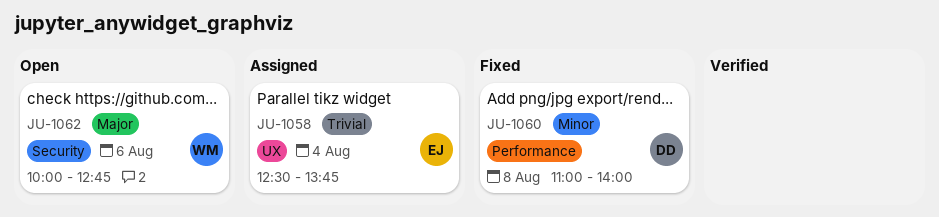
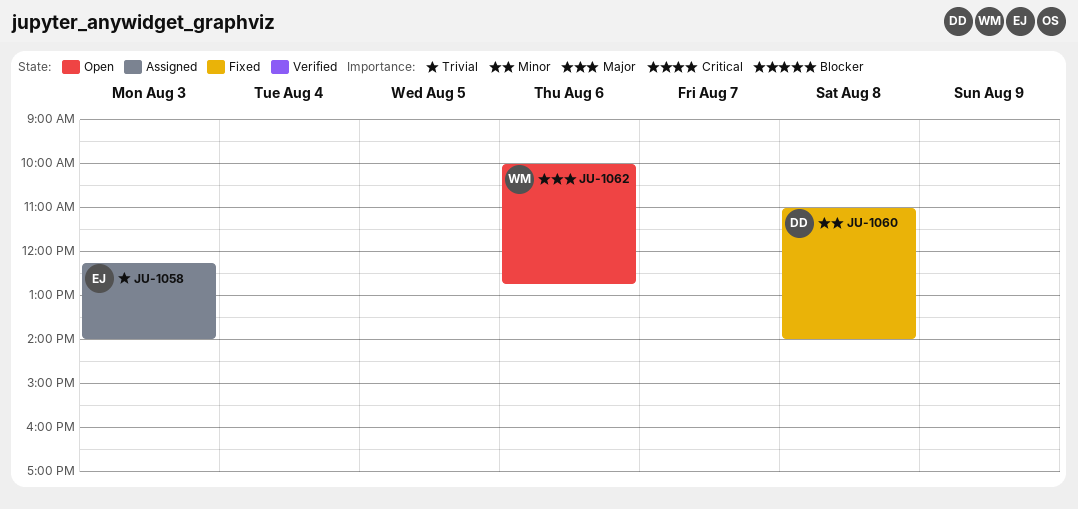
JU-1058, day: Aug 4 -> Aug 3
JU-1058, begins: 12:30 -> 12:15
JU-1058, ends: 13:45 -> 14:00

